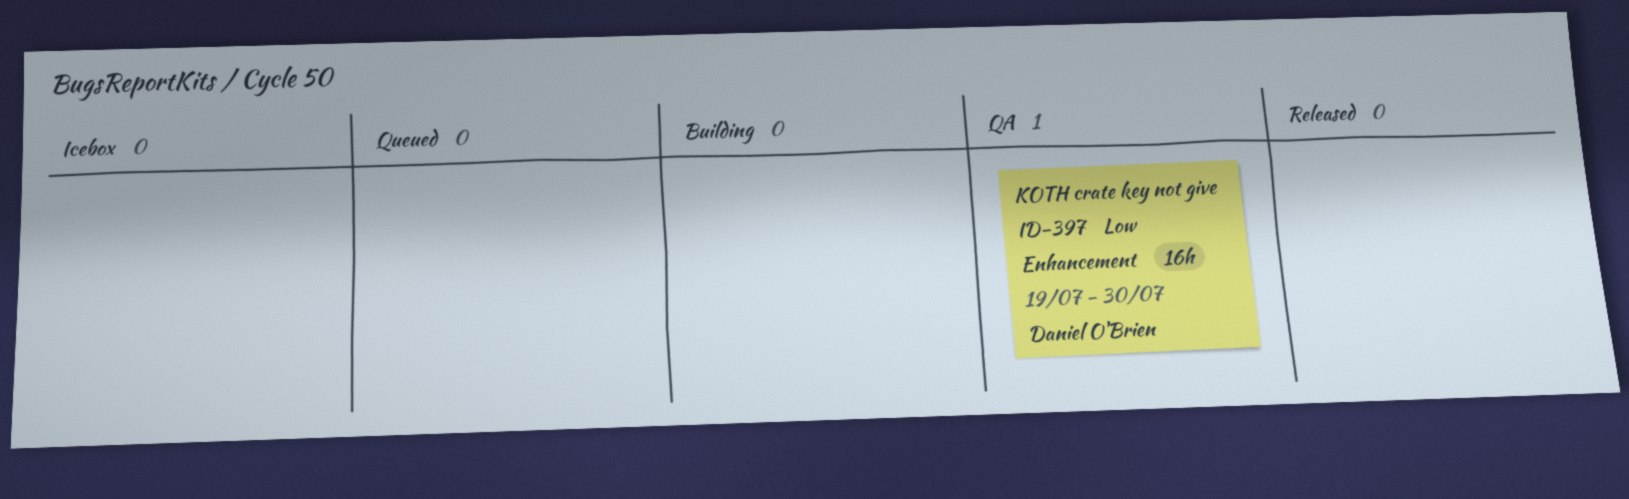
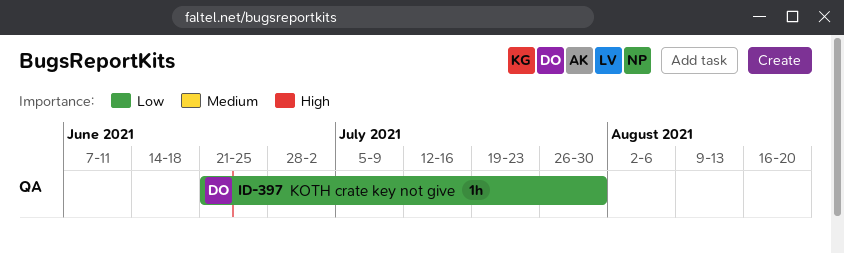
ID-397, estimate: 16h -> 1h
ID-397, start: Jul 19 -> Jun 21

